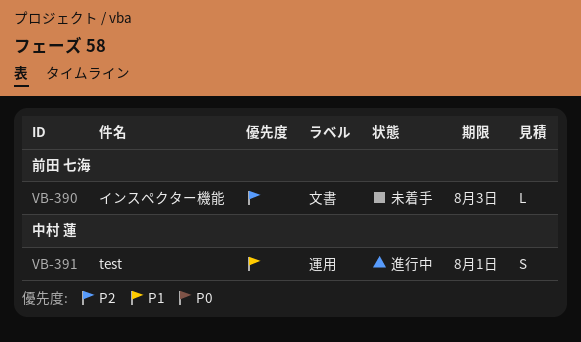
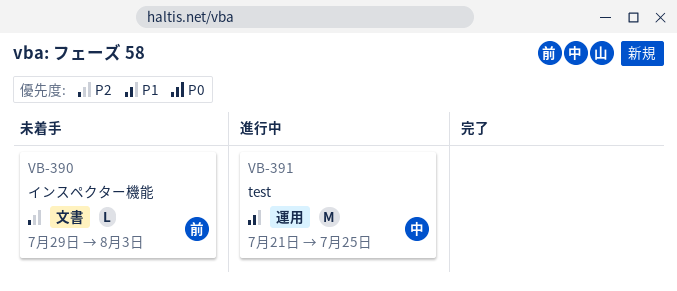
VB-391, estimate: S -> M
VB-391, due: Aug 1 -> Jul 25

